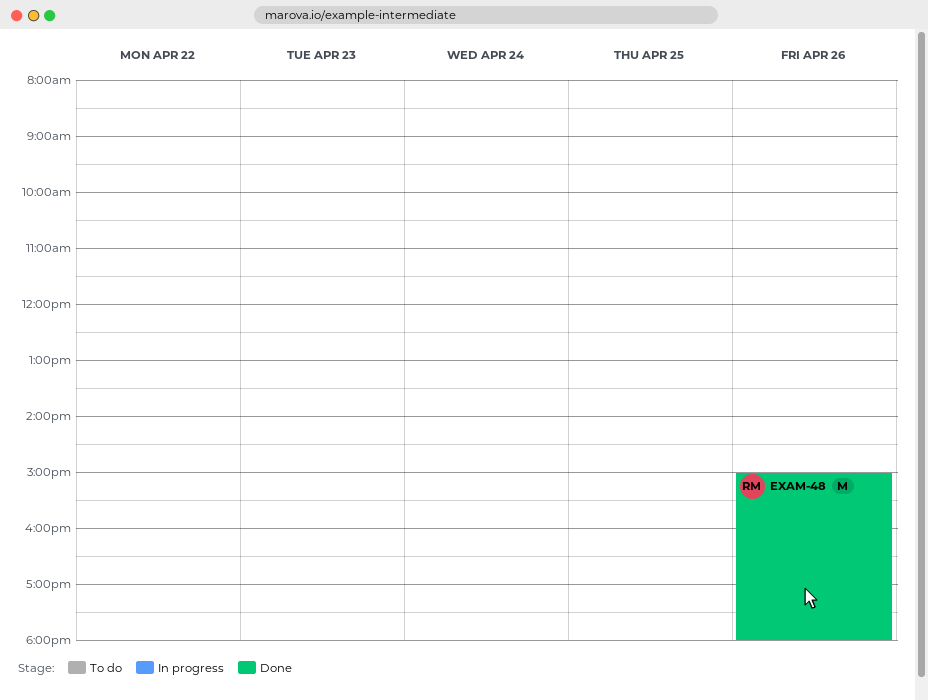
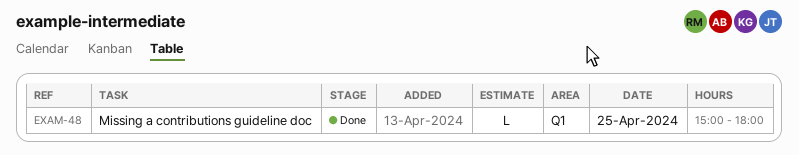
EXAM-48, estimate: M -> L
EXAM-48, day: Apr 26 -> Apr 25

